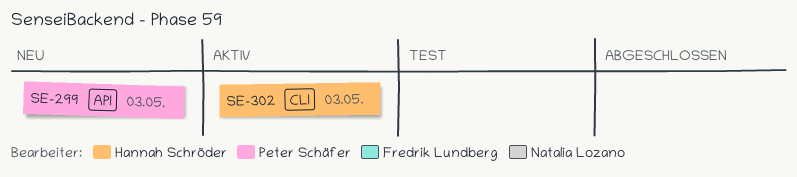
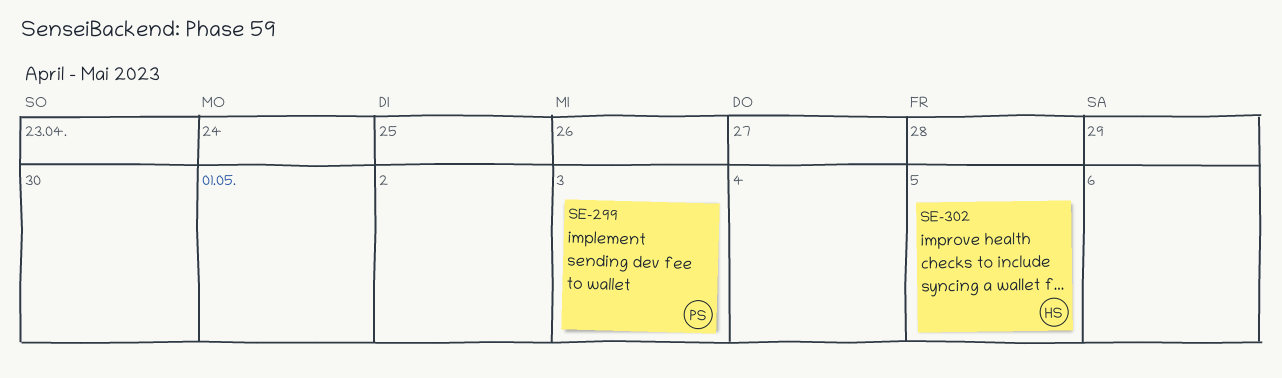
SE-302, due: May 3 -> May 5

